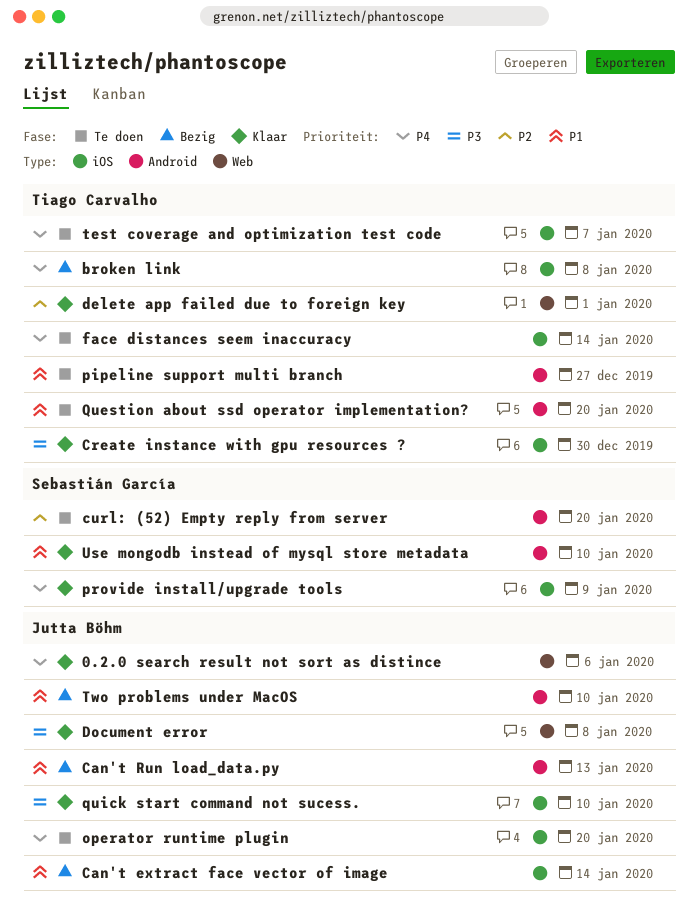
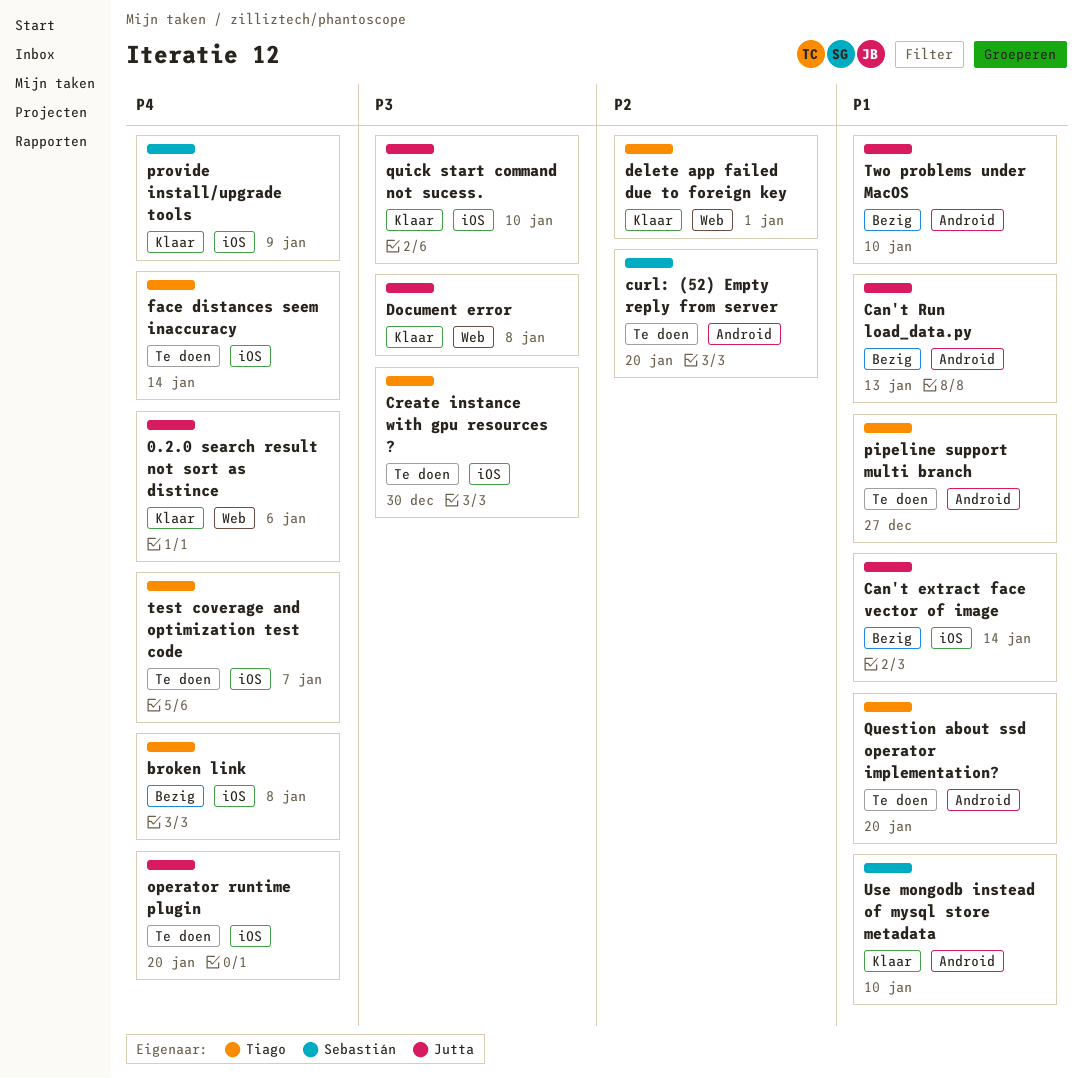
Create instance with gpu resources ?, status: Klaar -> Te doen

